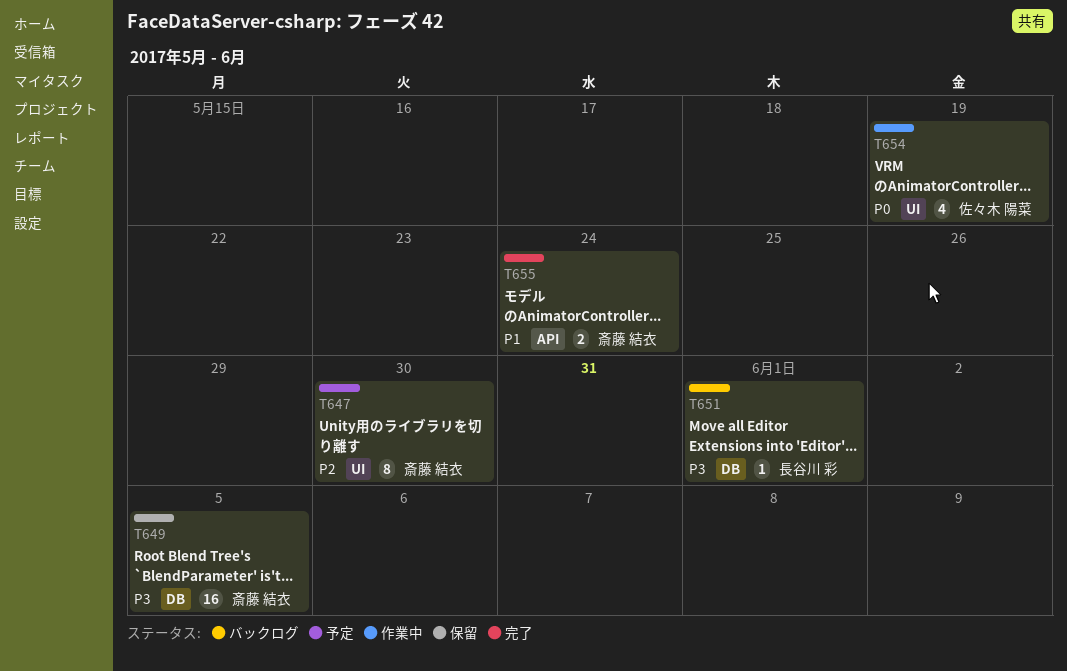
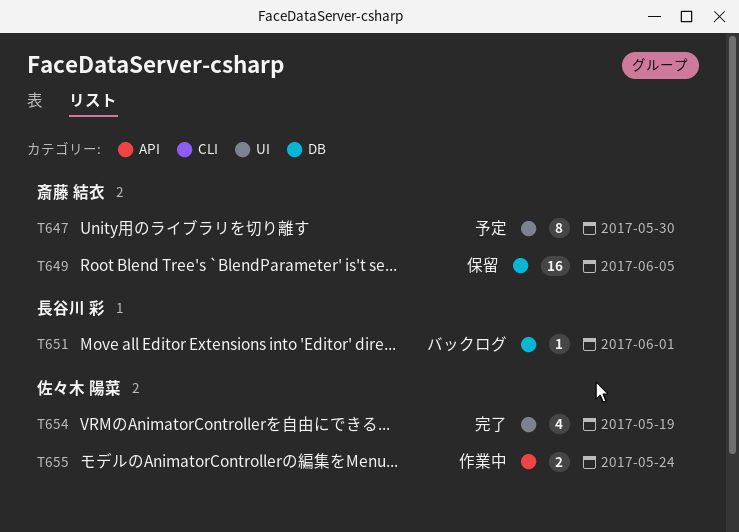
T654, status: 作業中 -> 完了
T655, status: 完了 -> 作業中
T655, owner: 斎藤 結衣 -> 佐々木 陽菜

